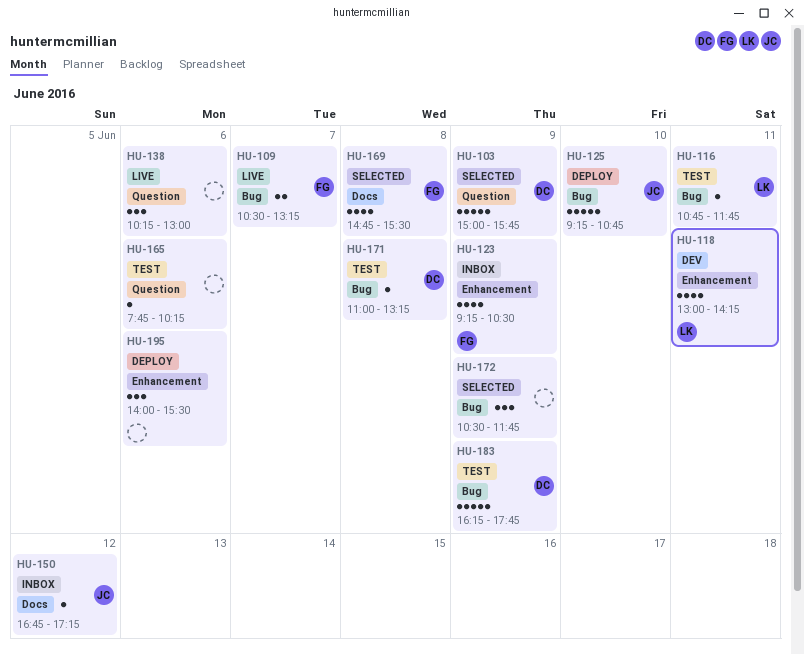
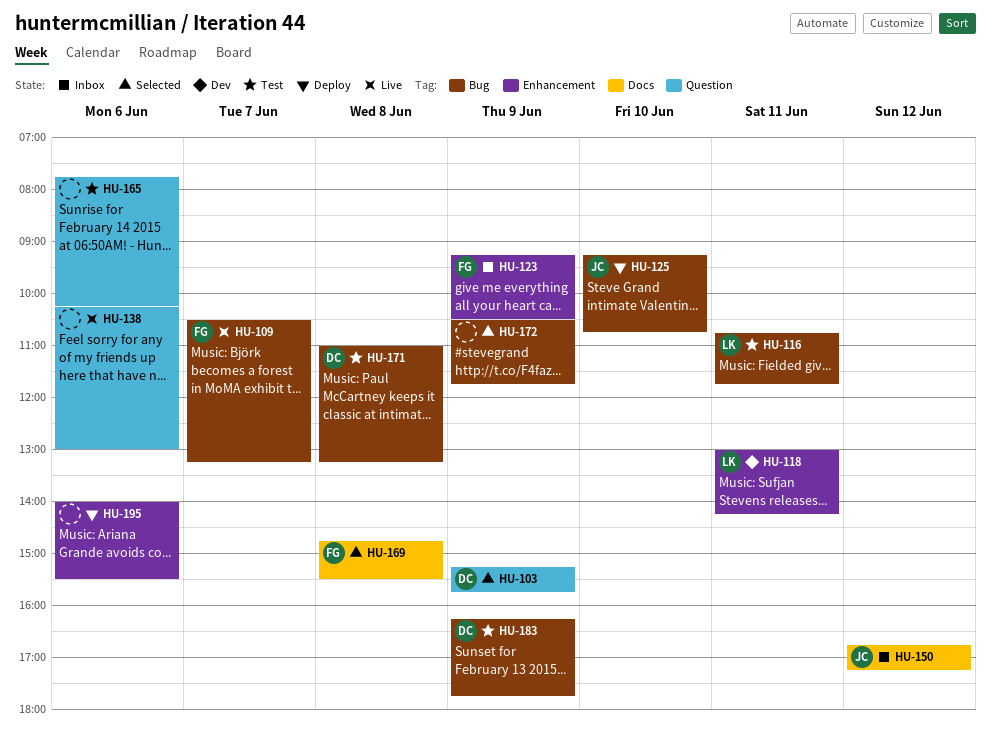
HU-103, begins: 15:00 -> 15:15

